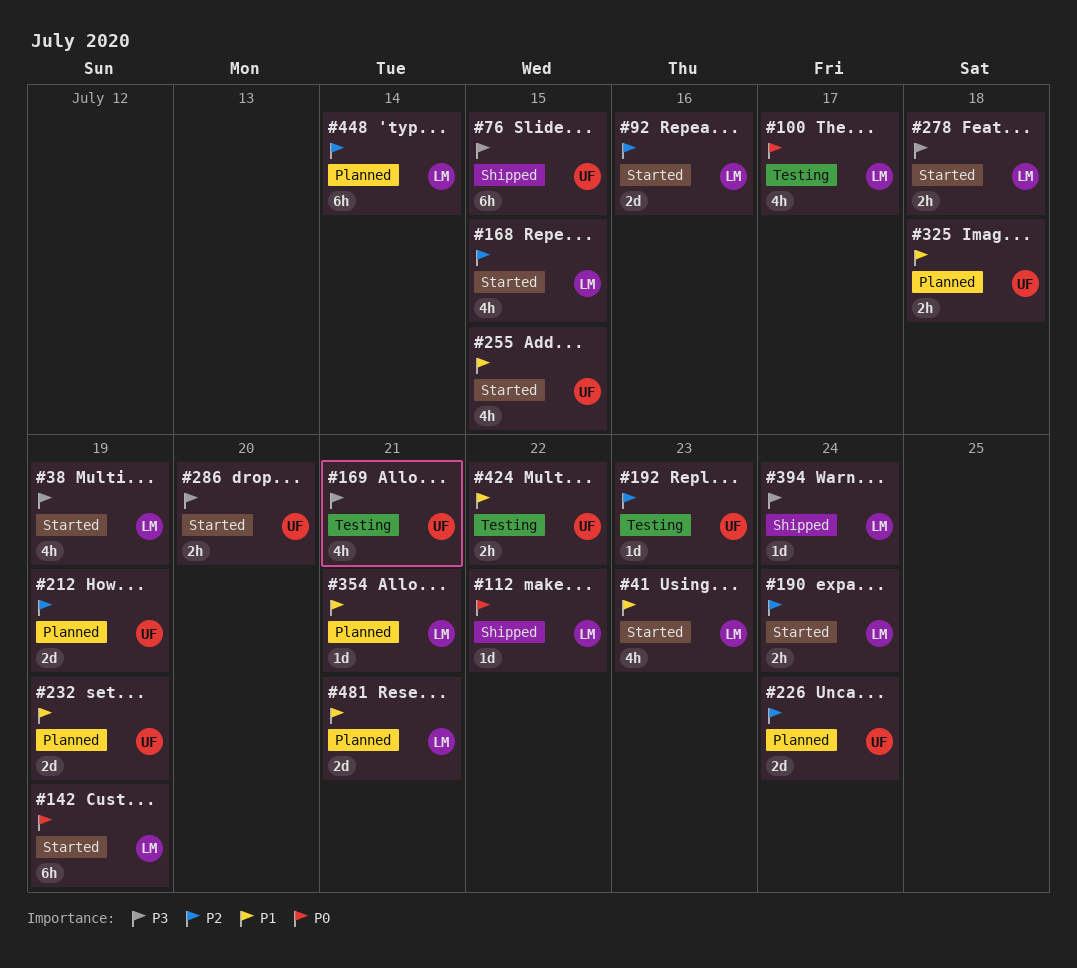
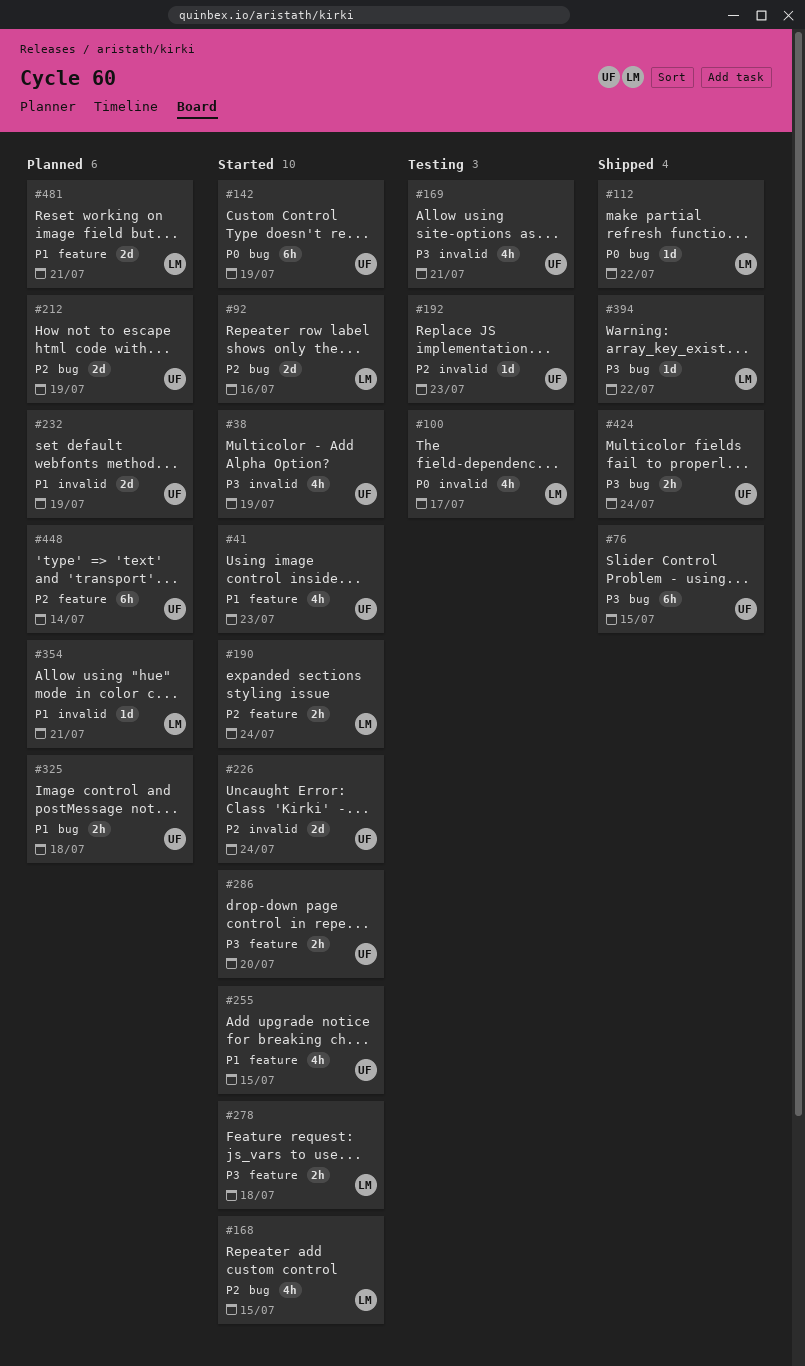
#38, owner: LM -> UF
#41, owner: LM -> UF
#142, owner: LM -> UF
#226, status: Planned -> Started
#394, due: Jul 24 -> Jul 22
#424, status: Testing -> Shipped
#424, priority: P1 -> P3
#424, due: Jul 22 -> Jul 24
#448, owner: LM -> UF

